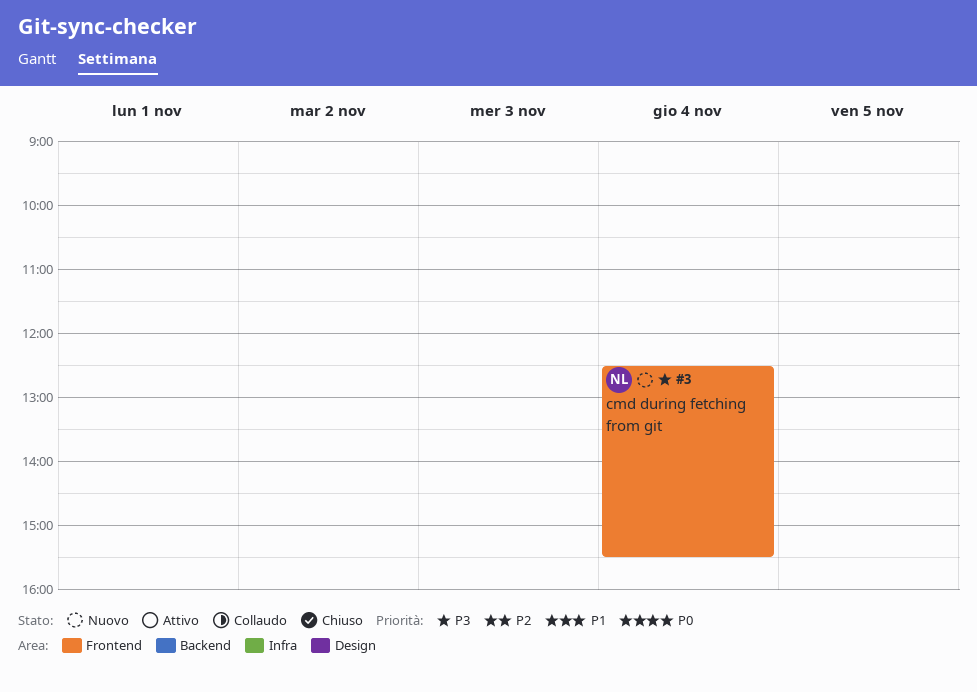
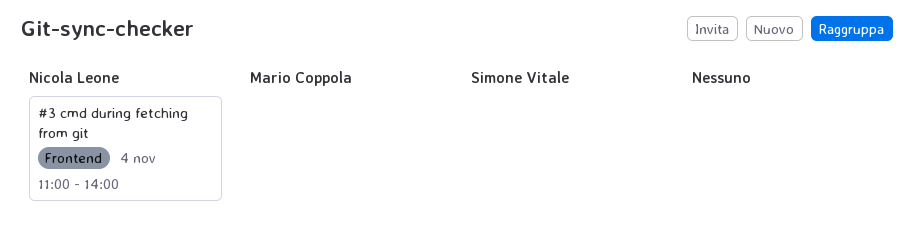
#3, begins: 12:30 -> 11:00
#3, ends: 15:30 -> 14:00

